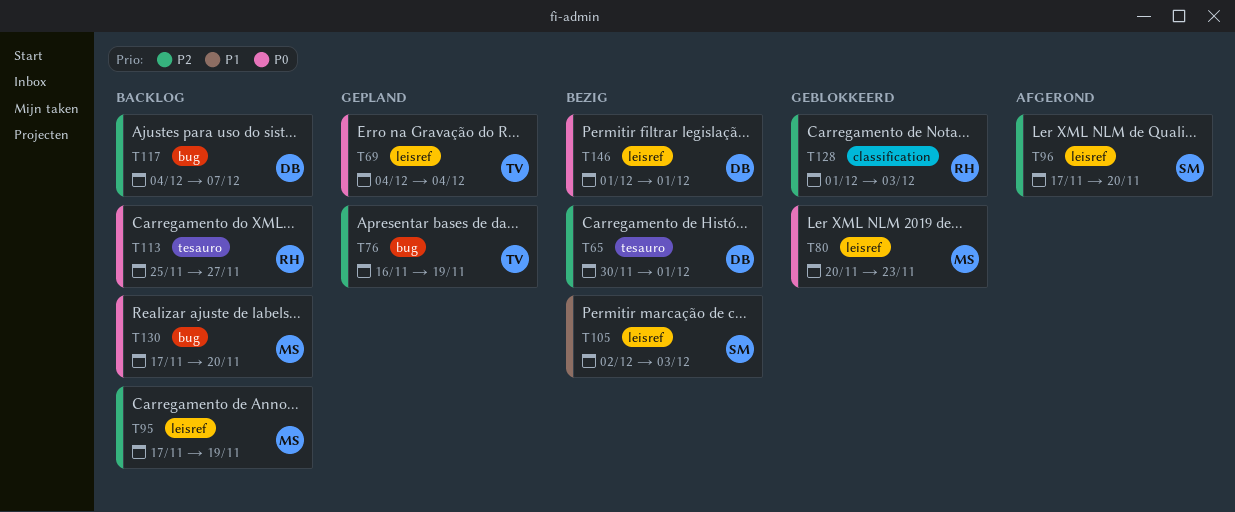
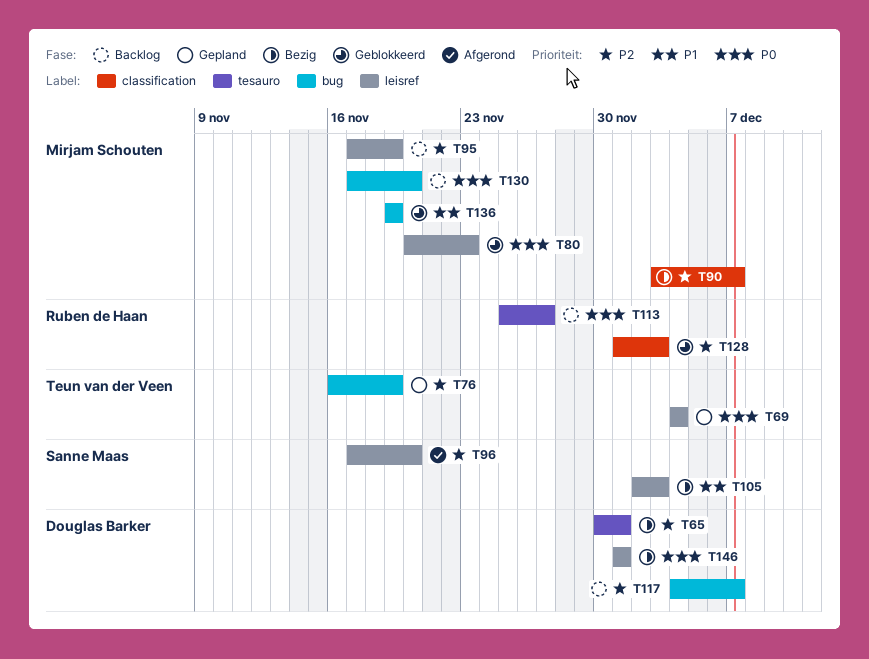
T90: none -> present
T136: none -> present

